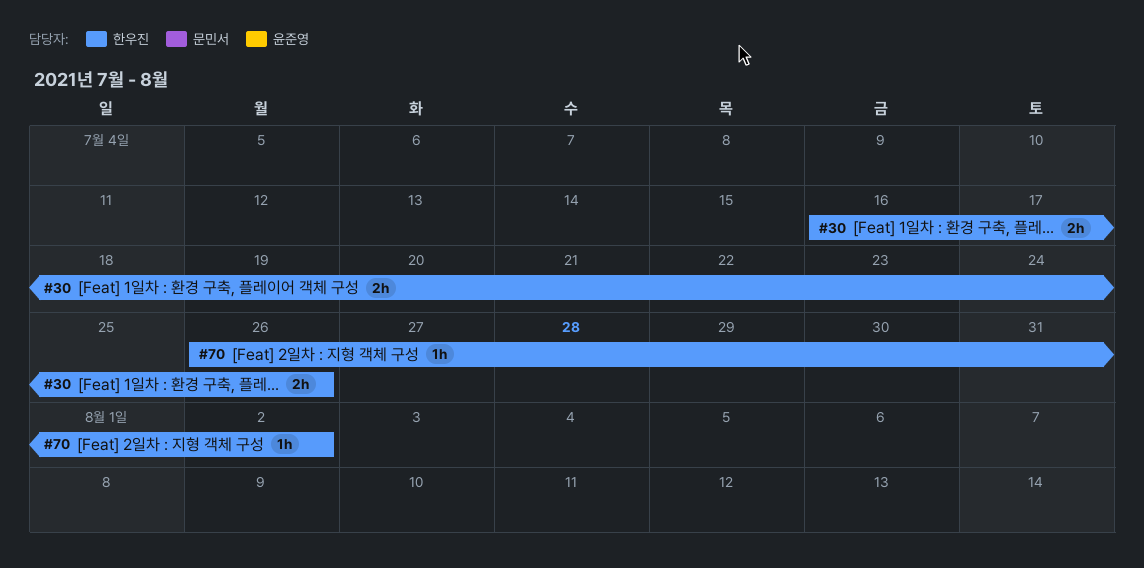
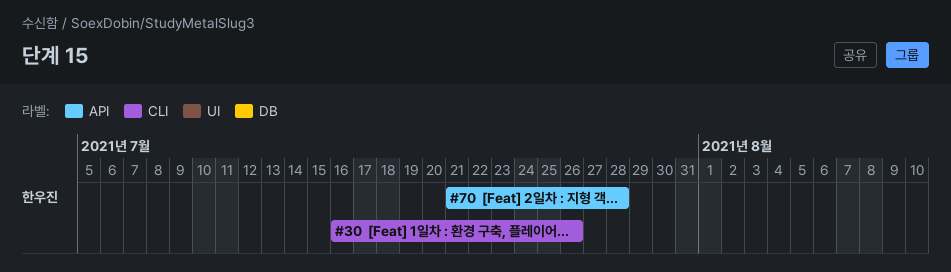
#70, start: Jul 26 -> Jul 21
#70, due: Aug 2 -> Jul 28

